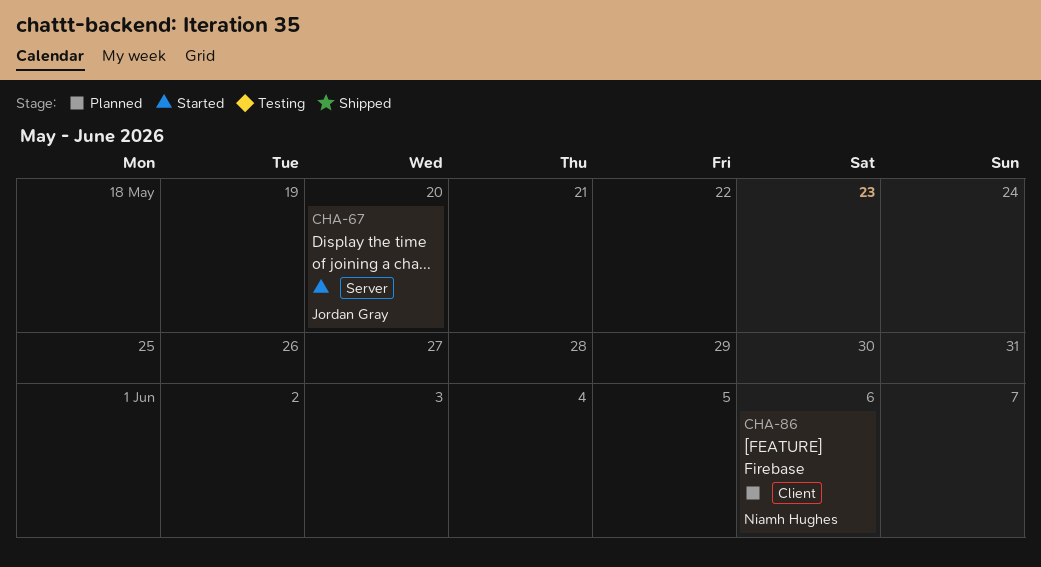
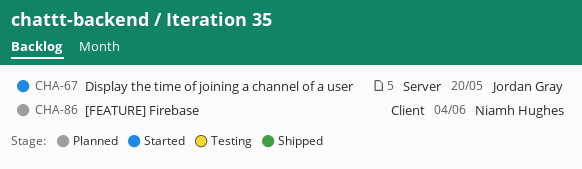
CHA-86, due: Jun 6 -> Jun 4

